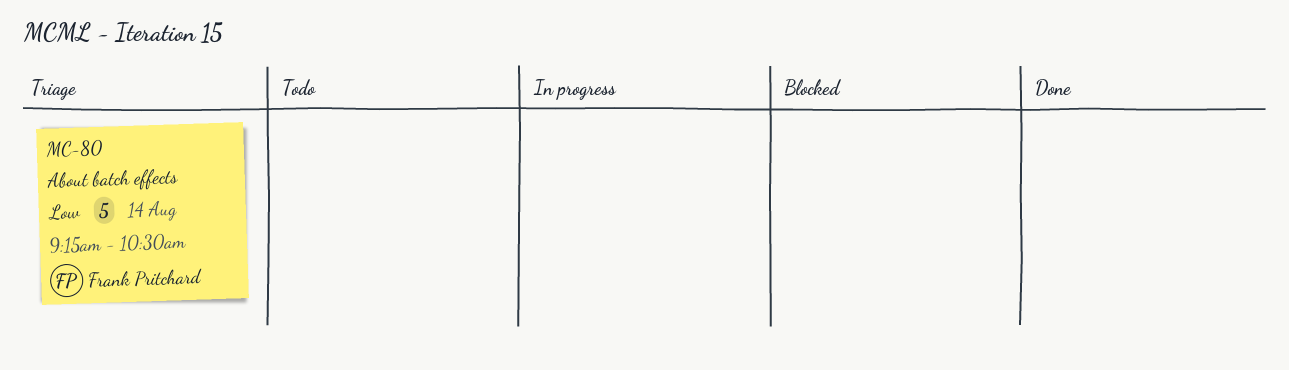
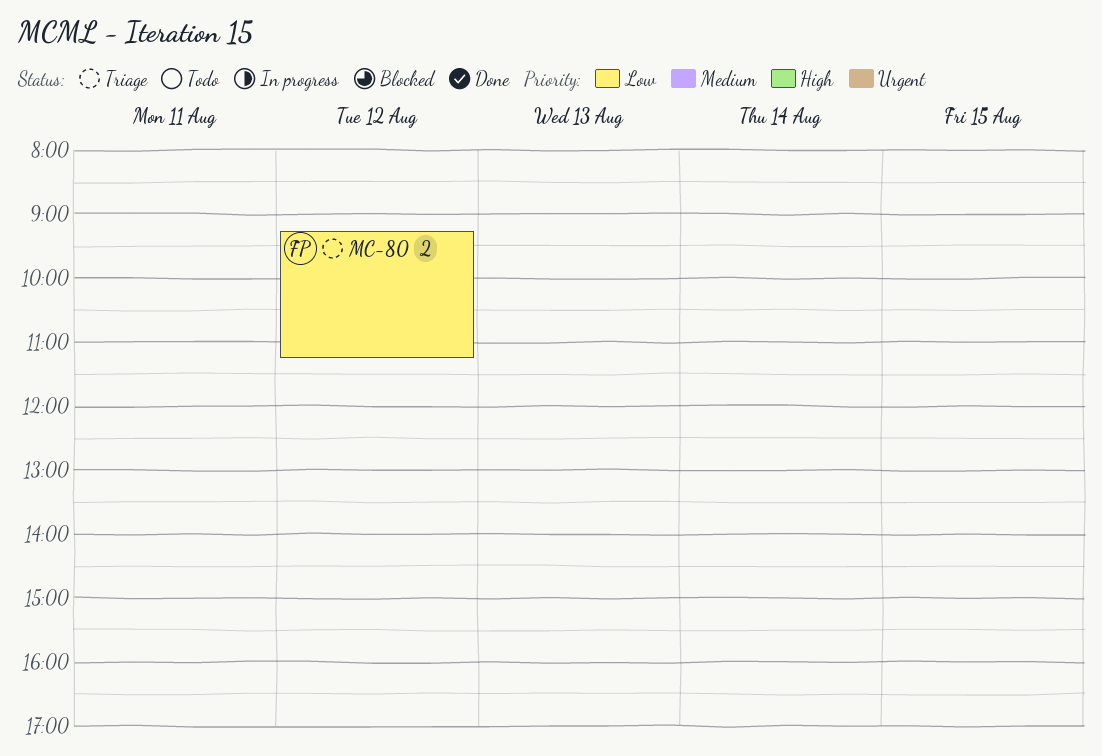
MC-80, estimate: 5 -> 2
MC-80, day: Aug 14 -> Aug 12
MC-80, ends: 10:30 -> 11:15

